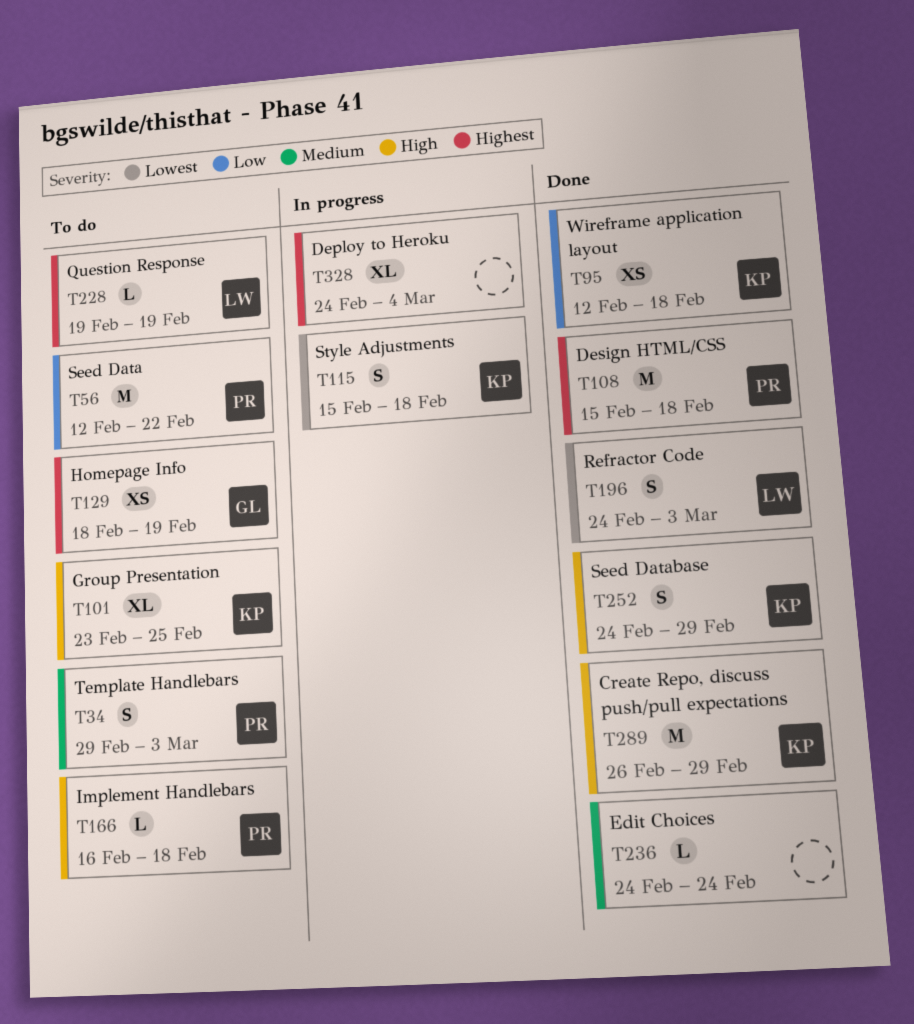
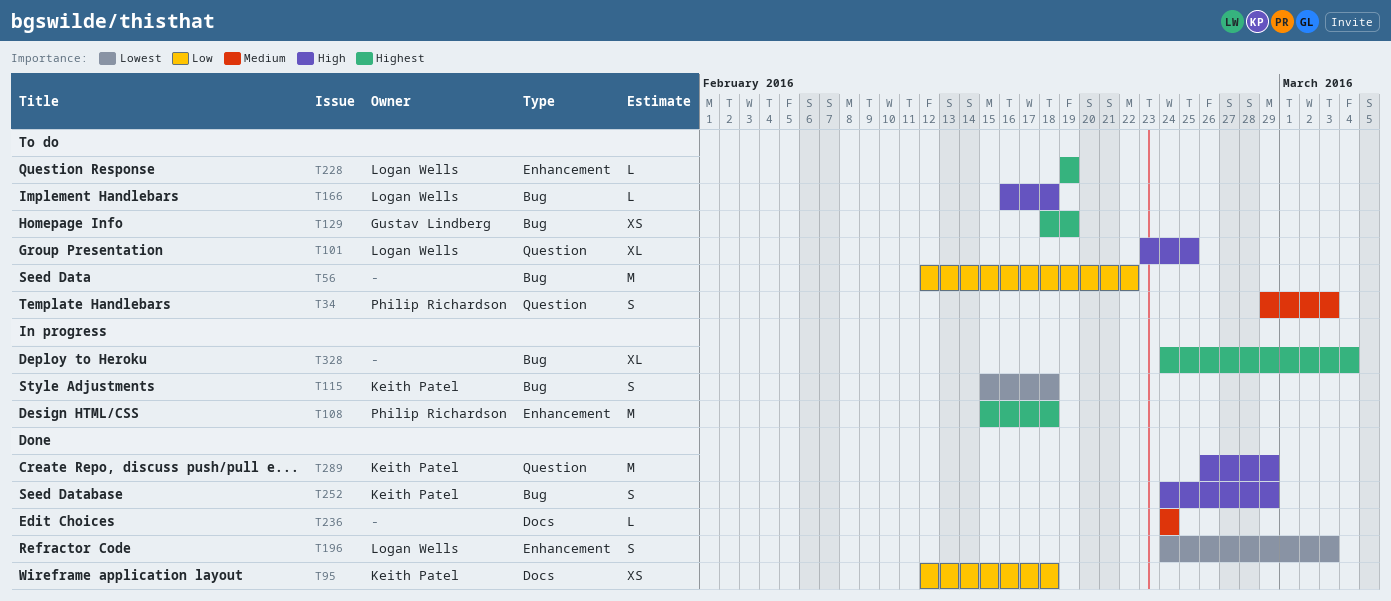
T56, owner: Philip Richardson -> none
T101, owner: Keith Patel -> Logan Wells
T108, status: Done -> In progress
T166, owner: Philip Richardson -> Logan Wells

